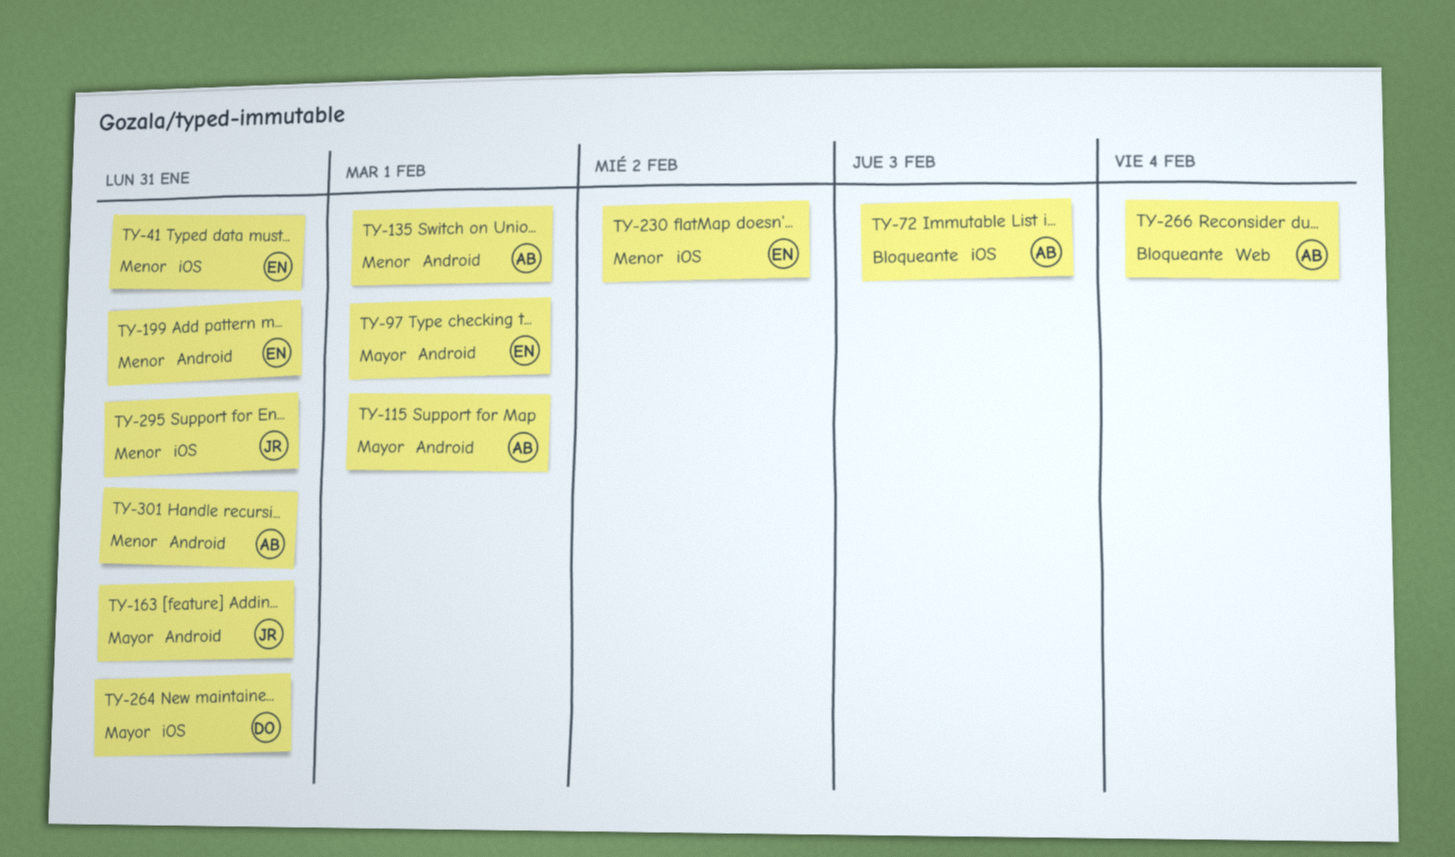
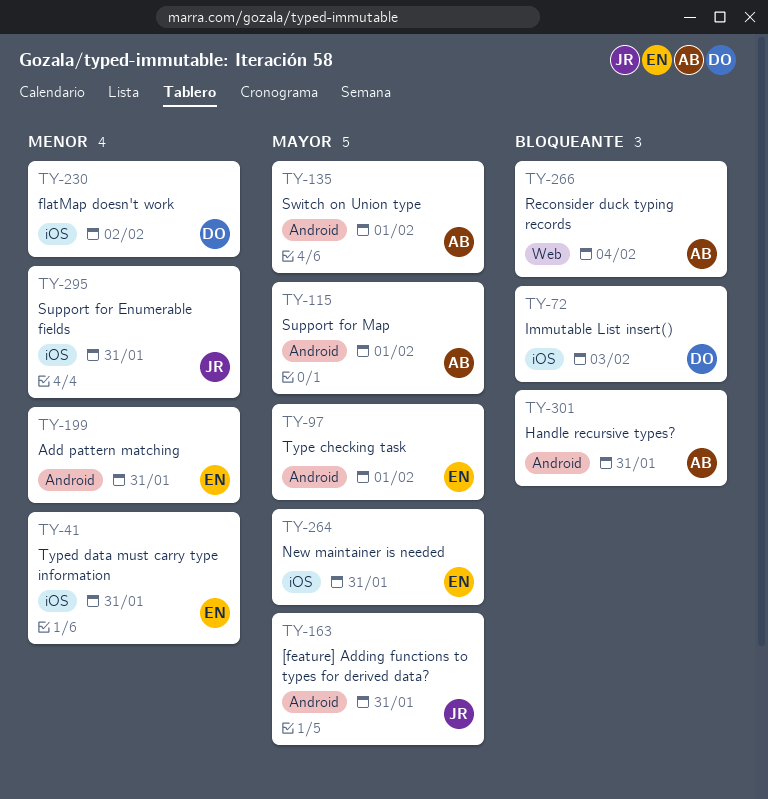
TY-72, owner: AB -> DO
TY-135, priority: Menor -> Mayor
TY-230, owner: EN -> DO
TY-264, owner: DO -> EN
TY-301, priority: Menor -> Bloqueante

